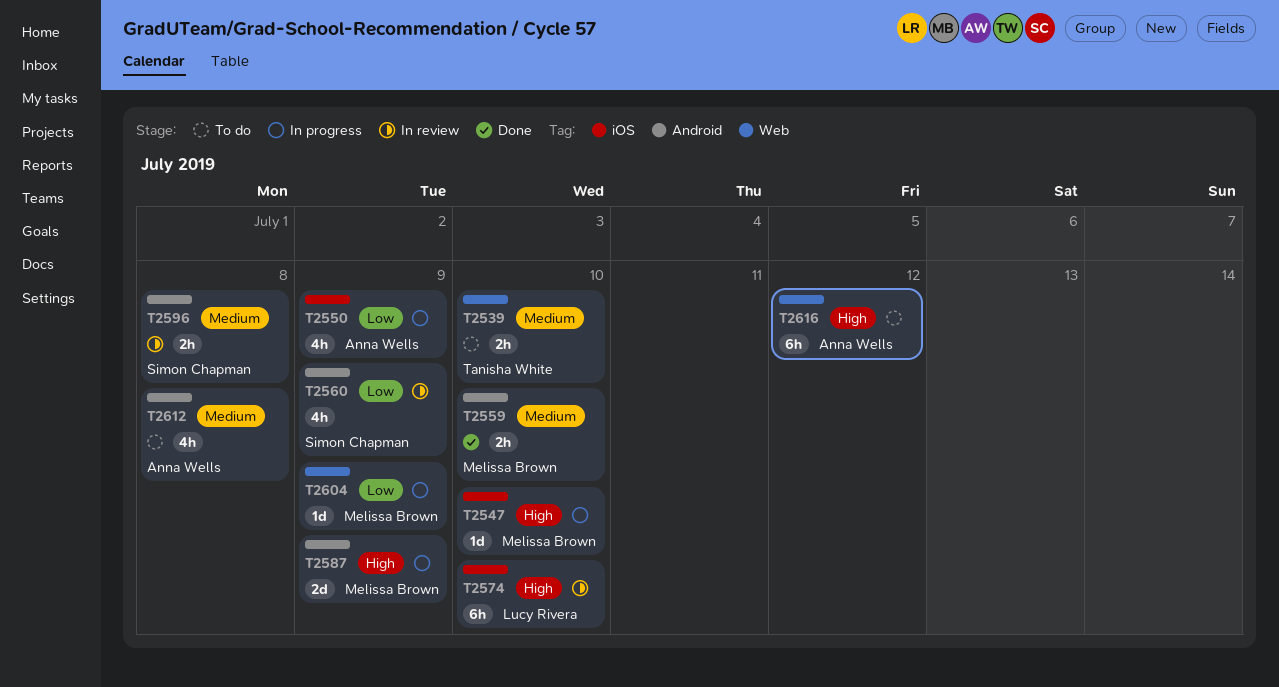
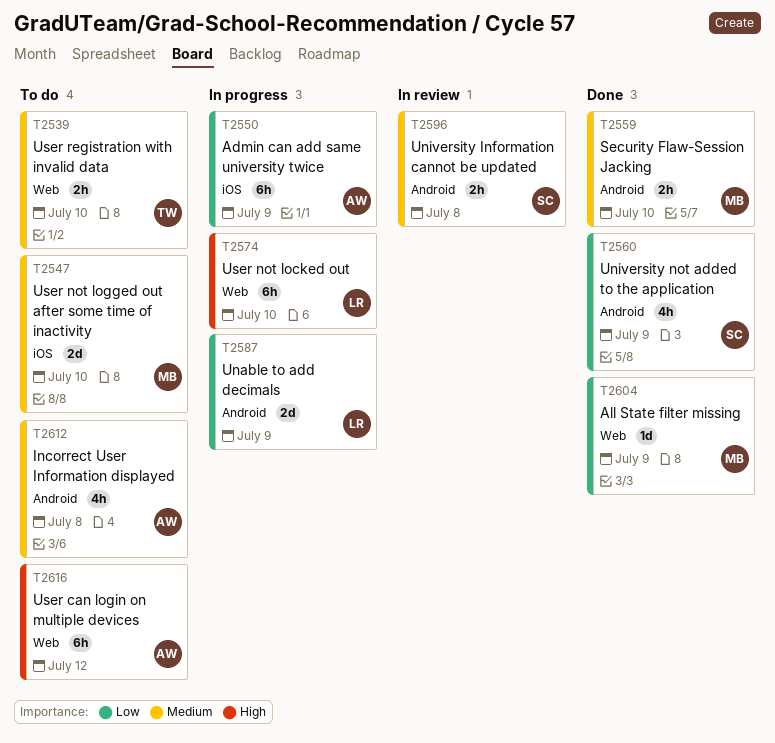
T2547, status: In progress -> To do
T2547, priority: High -> Medium
T2547, estimate: 1d -> 2d
T2550, estimate: 4h -> 6h
T2560, status: In review -> Done
T2574, status: In review -> In progress
T2574, label: iOS -> Web
T2587, owner: Melissa Brown -> Lucy Rivera
T2587, priority: High -> Low
T2604, status: In progress -> Done

